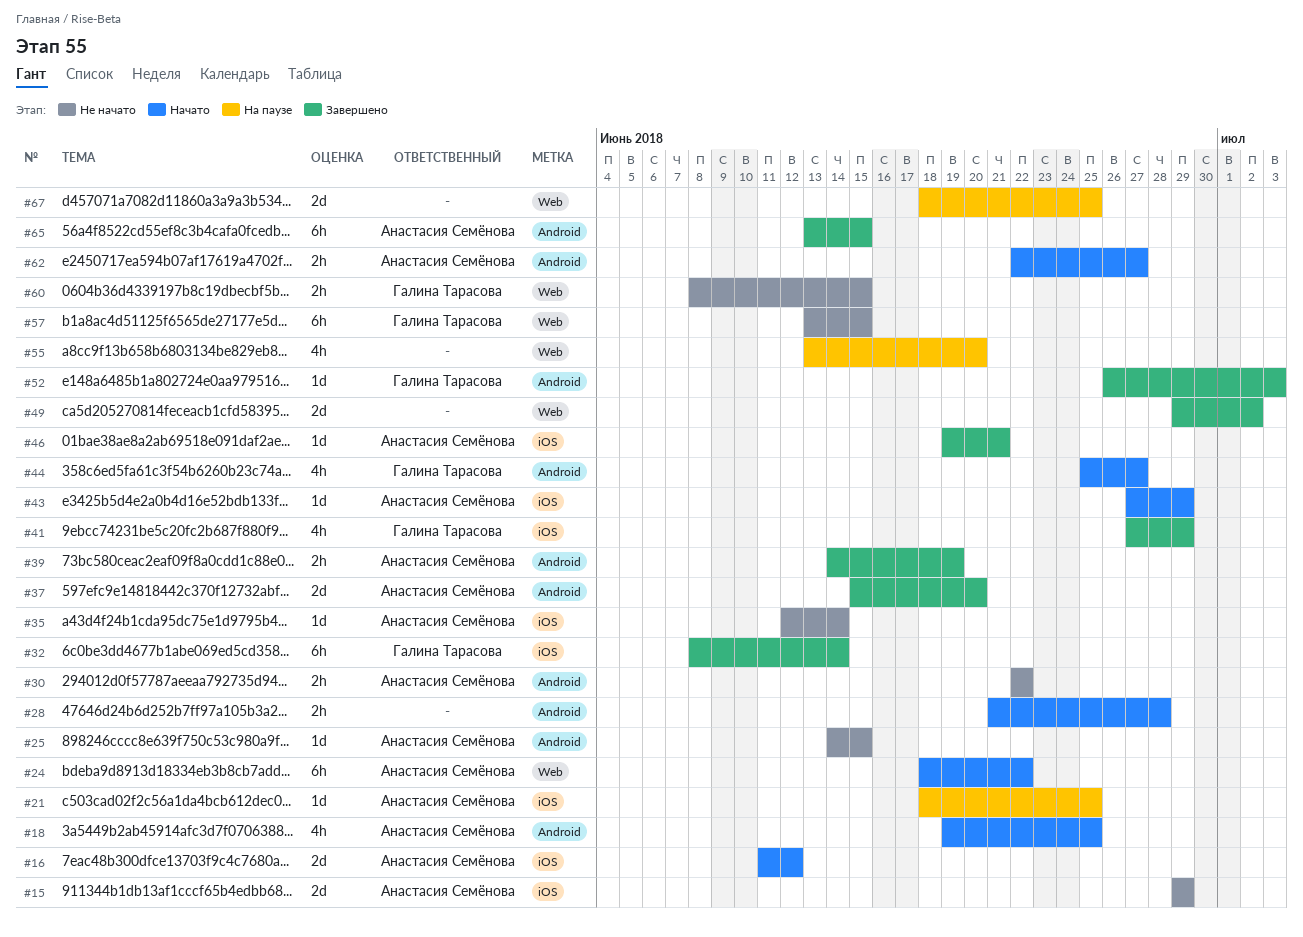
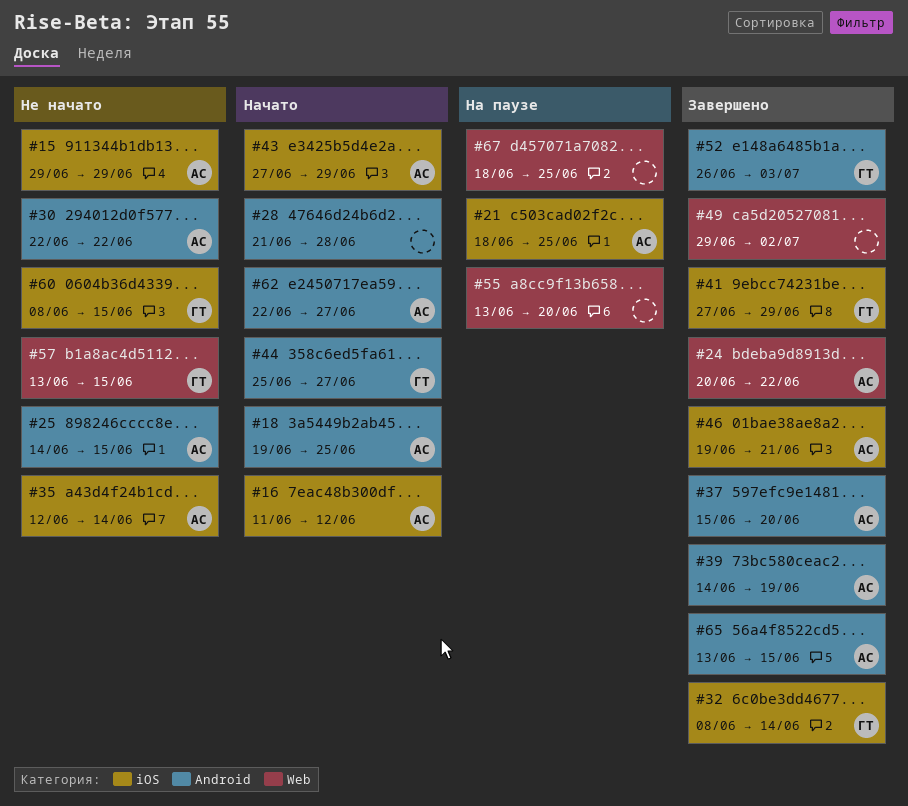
#24, status: Начато -> Завершено
#24, start: Jun 18 -> Jun 20
#60, label: Web -> iOS

